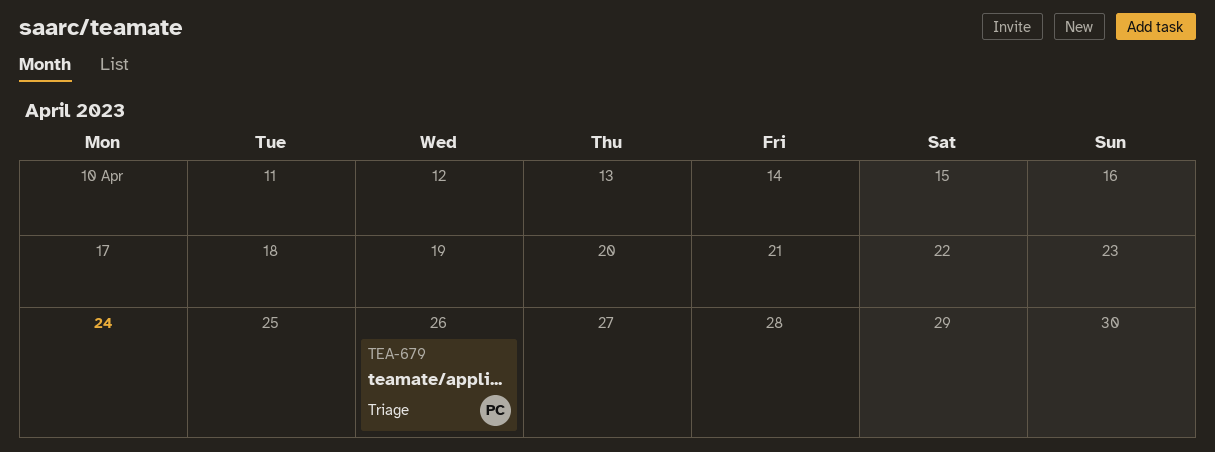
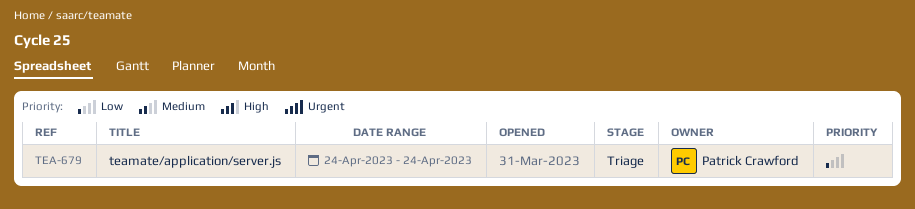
TEA-679, due: Apr 26 -> Apr 24

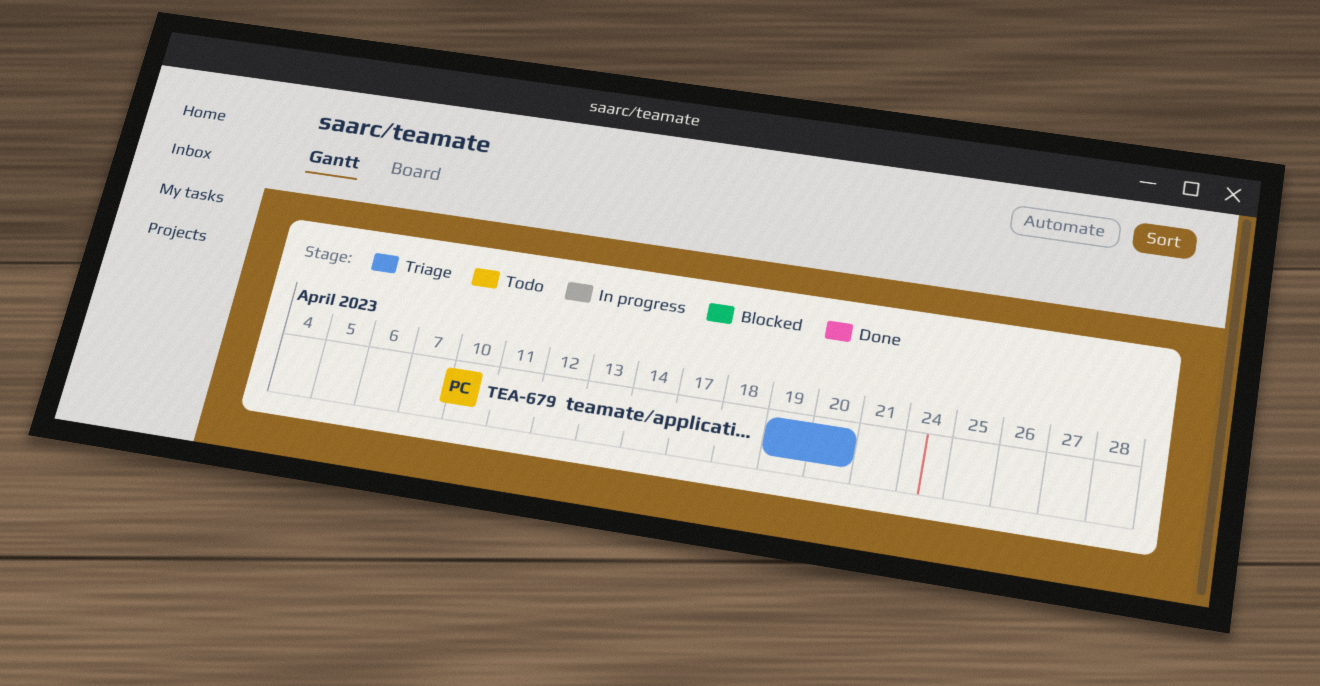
TEA-679, start: Apr 24 -> Apr 19
TEA-679, due: Apr 24 -> Apr 20

